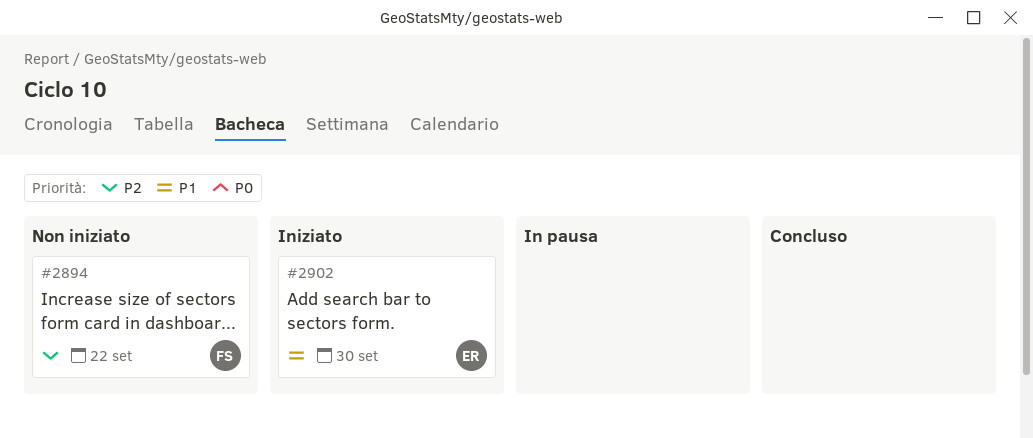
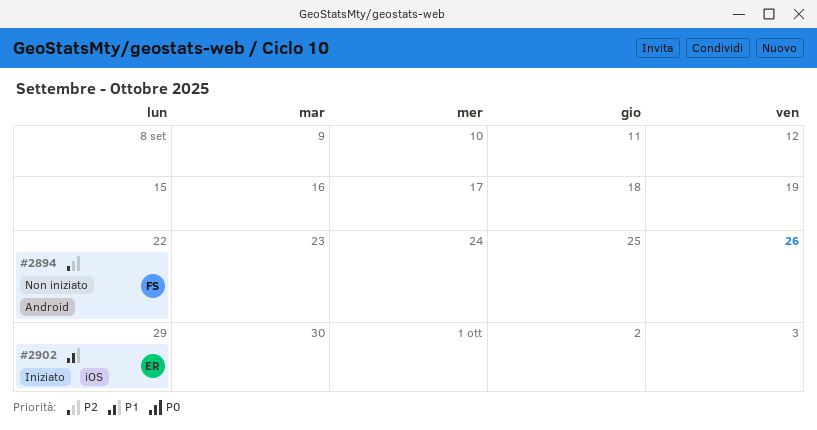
#2902, due: Sep 30 -> Sep 29

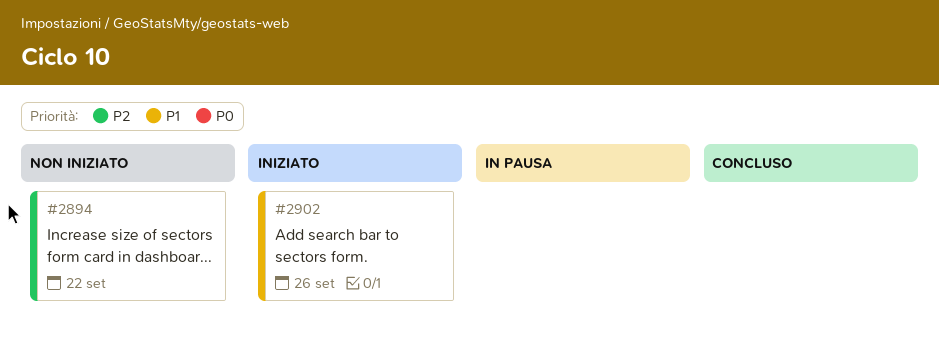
#2902, due: Sep 29 -> Sep 26

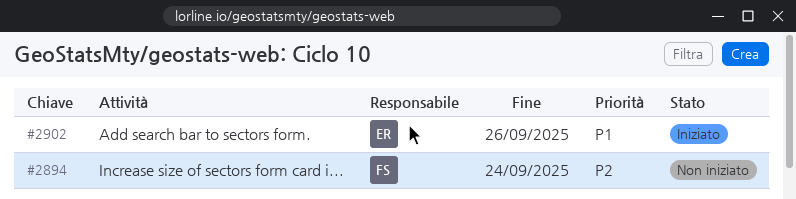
#2894, due: Sep 22 -> Sep 24

